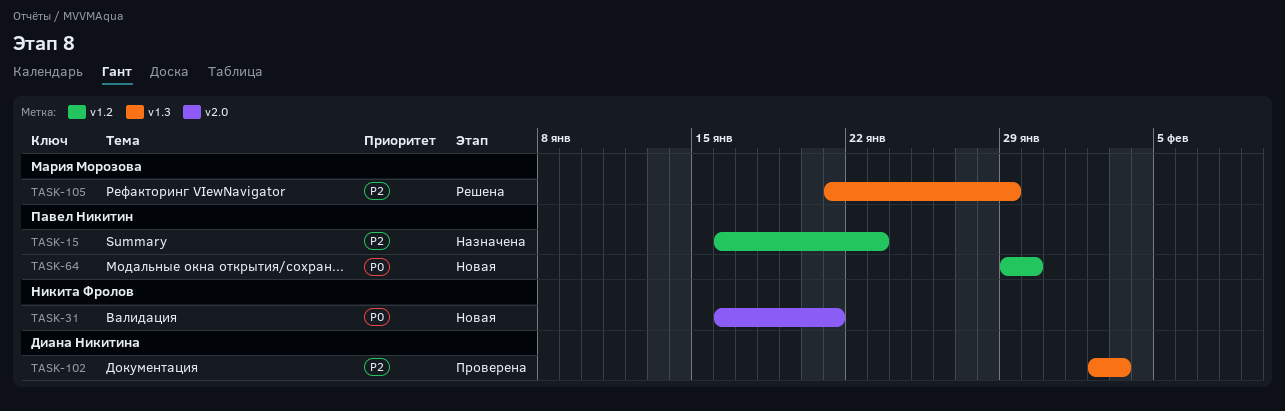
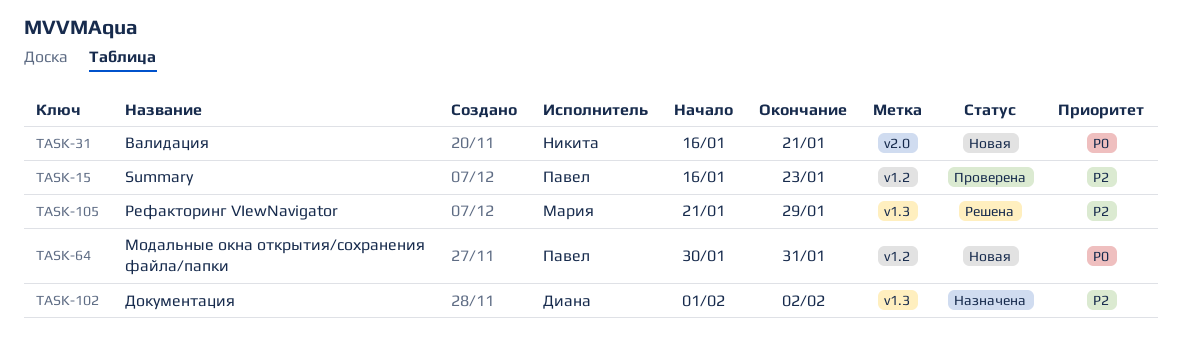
TASK-15, status: Назначена -> Проверена
TASK-64, start: Jan 29 -> Jan 30
TASK-64, due: Jan 30 -> Jan 31
TASK-102, status: Проверена -> Назначена
TASK-102, start: Feb 2 -> Feb 1
TASK-102, due: Feb 3 -> Feb 2

